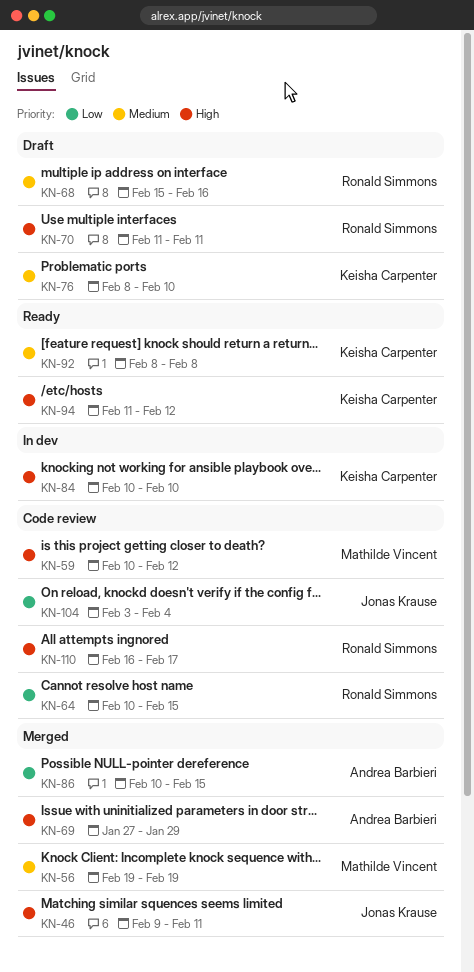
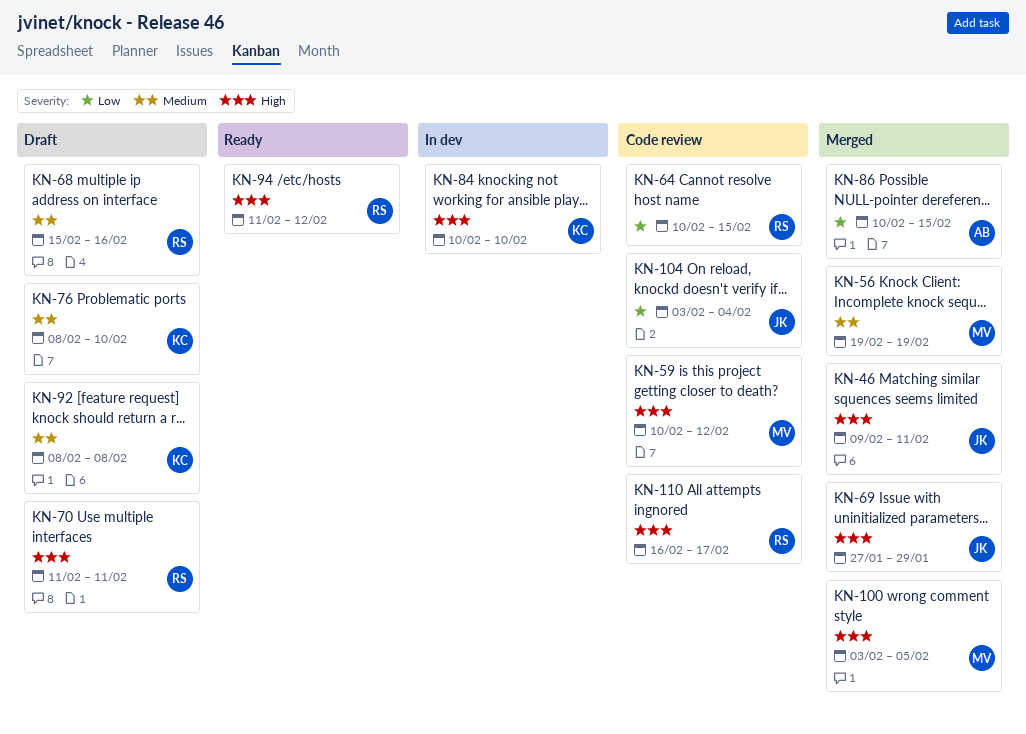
KN-69, owner: Andrea Barbieri -> Jonas Krause
KN-92, status: Ready -> Draft
KN-94, owner: Keisha Carpenter -> Ronald Simmons
KN-100: none -> present

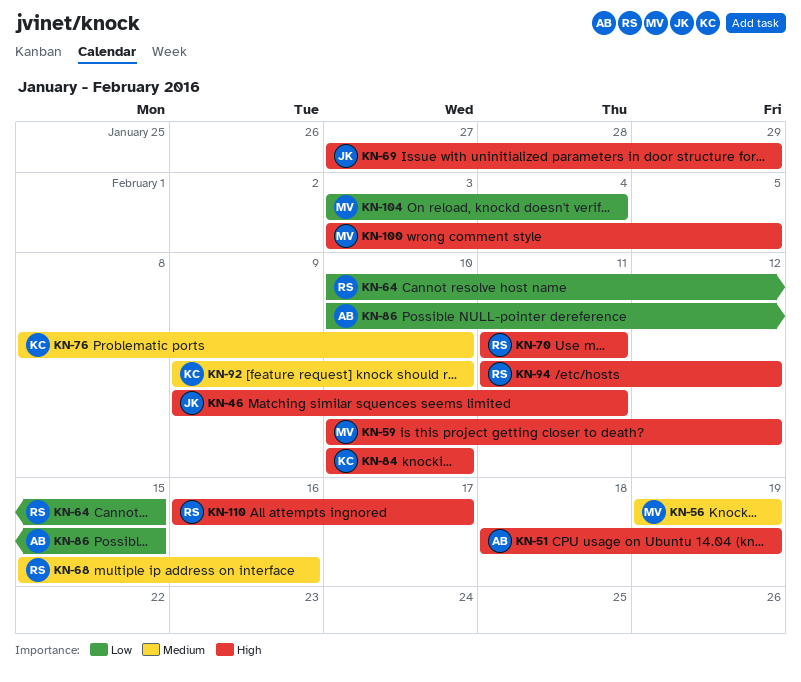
KN-51: none -> present
KN-92, start: Feb 8 -> Feb 9
KN-92, due: Feb 8 -> Feb 10
KN-104, owner: JK -> MV

